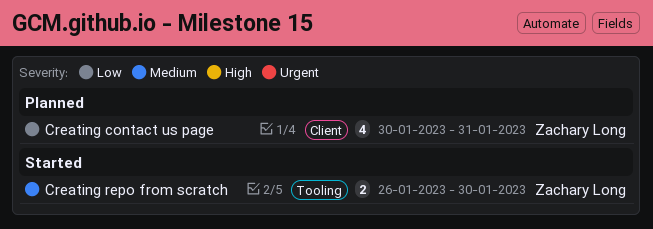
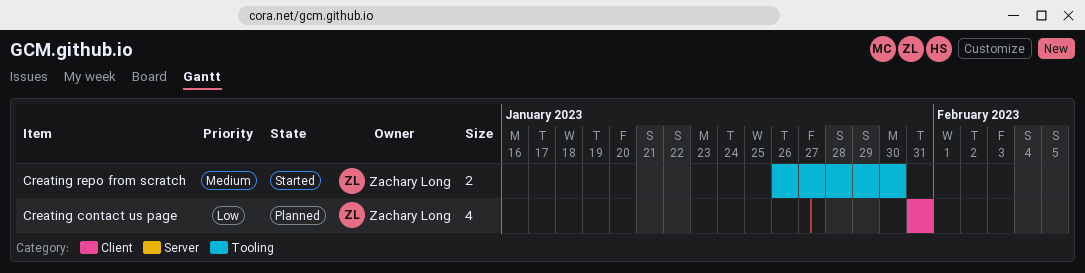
Creating contact us page, start: Jan 30 -> Jan 31

